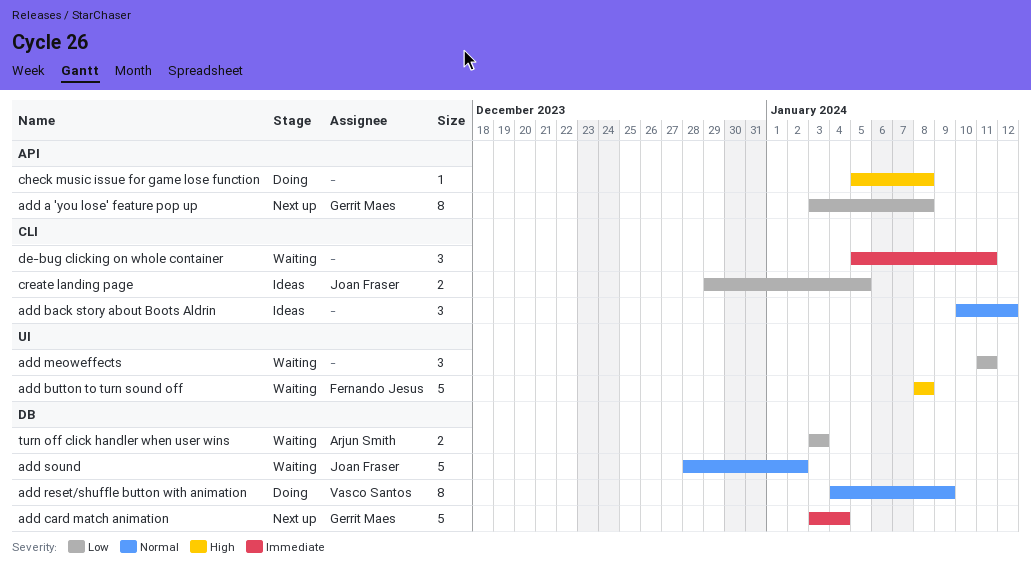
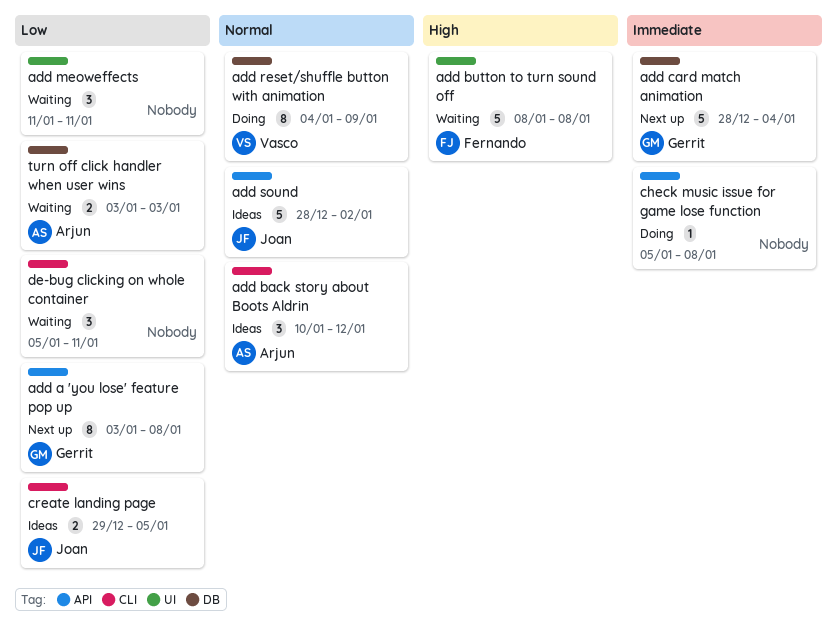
add back story about Boots Aldrin, owner: none -> Arjun Smith
add card match animation, start: Jan 3 -> Dec 28
add sound, status: Waiting -> Ideas
add sound, label: DB -> API
check music issue for game lose function, priority: High -> Immediate
de-bug clicking on whole container, priority: Immediate -> Low

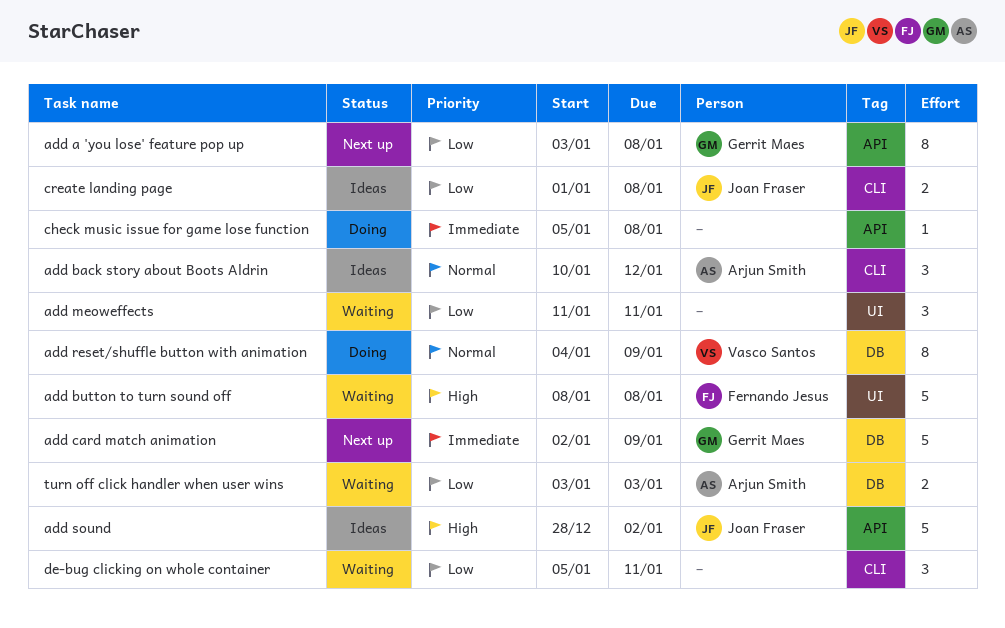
add card match animation, start: Dec 28 -> Jan 2
add card match animation, due: Jan 4 -> Jan 9
add sound, priority: Normal -> High
create landing page, start: Dec 29 -> Jan 1
create landing page, due: Jan 5 -> Jan 8

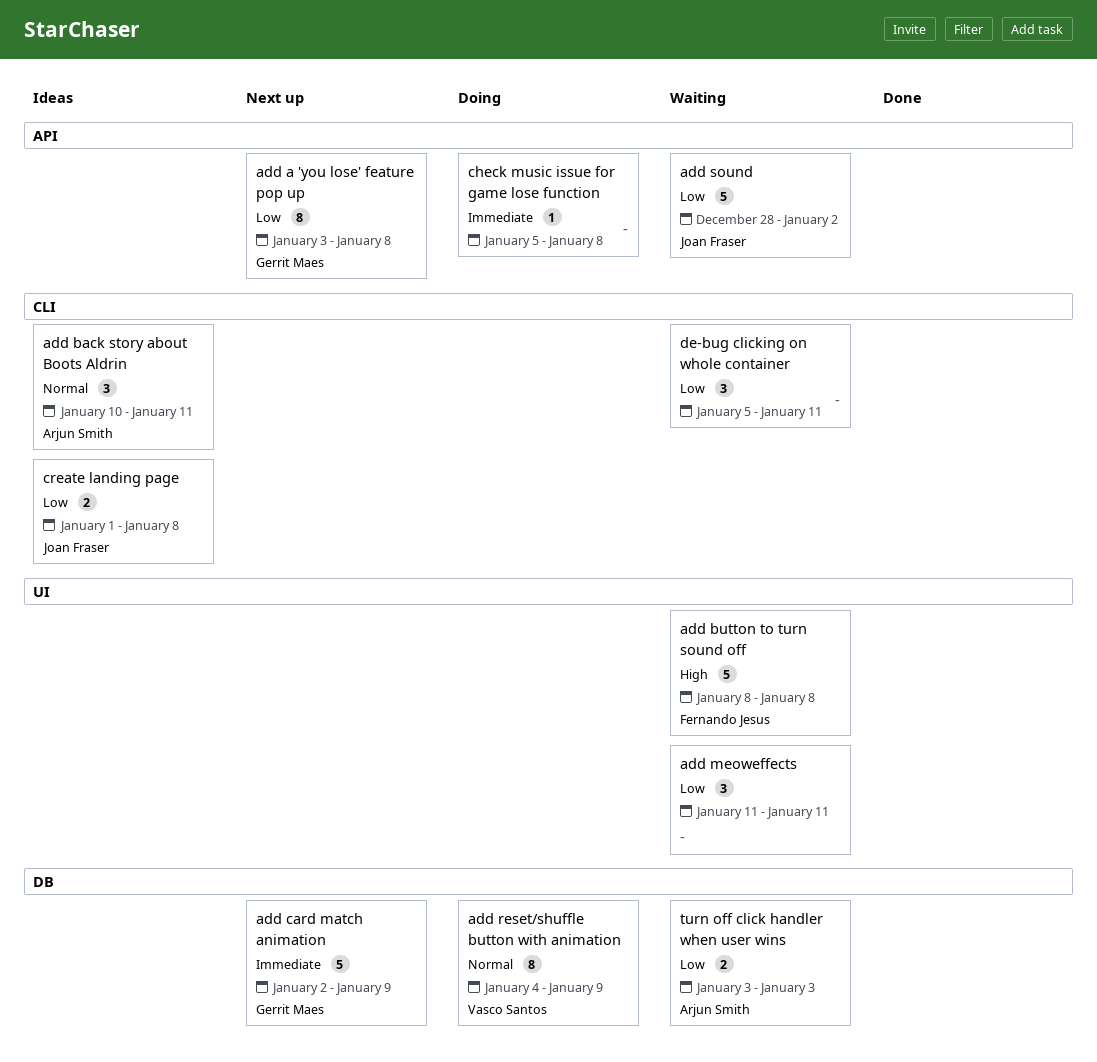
add back story about Boots Aldrin, due: Jan 12 -> Jan 11
add sound, status: Ideas -> Waiting
add sound, priority: High -> Low

